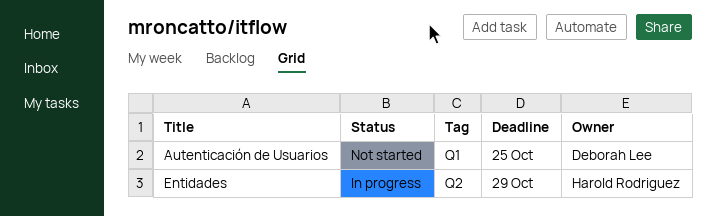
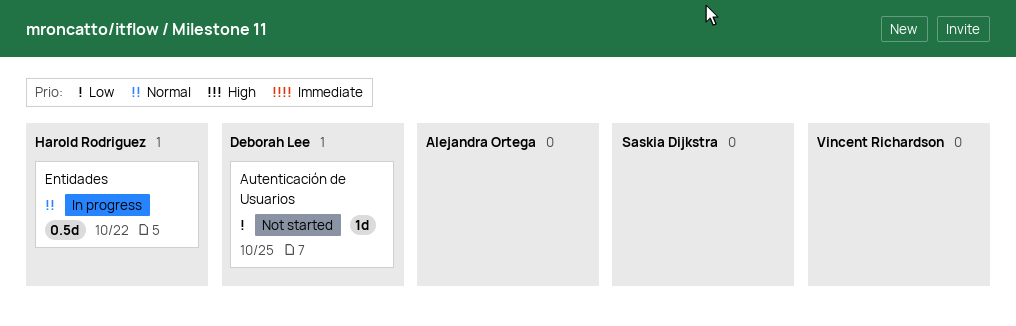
Entidades, due: Oct 29 -> Oct 22

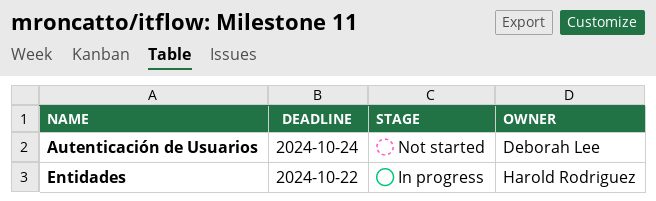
Autenticación de Usuarios, due: Oct 25 -> Oct 24

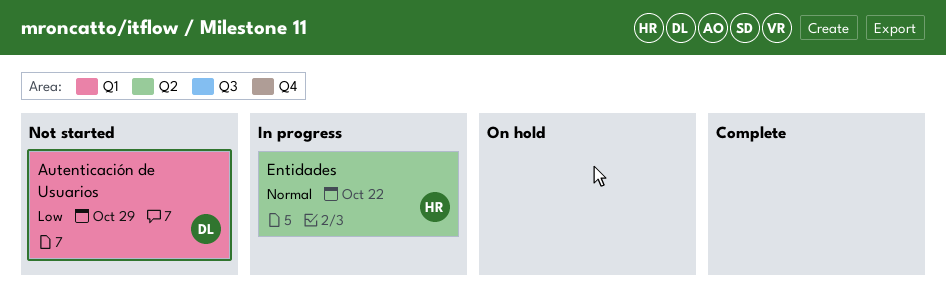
Autenticación de Usuarios, due: Oct 24 -> Oct 29

